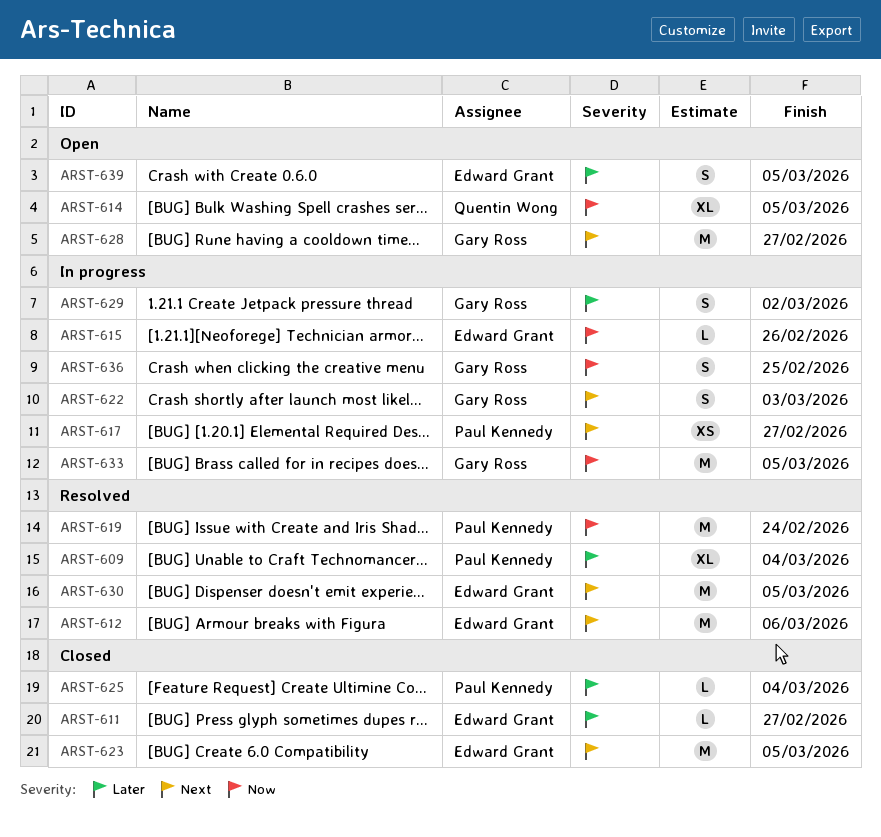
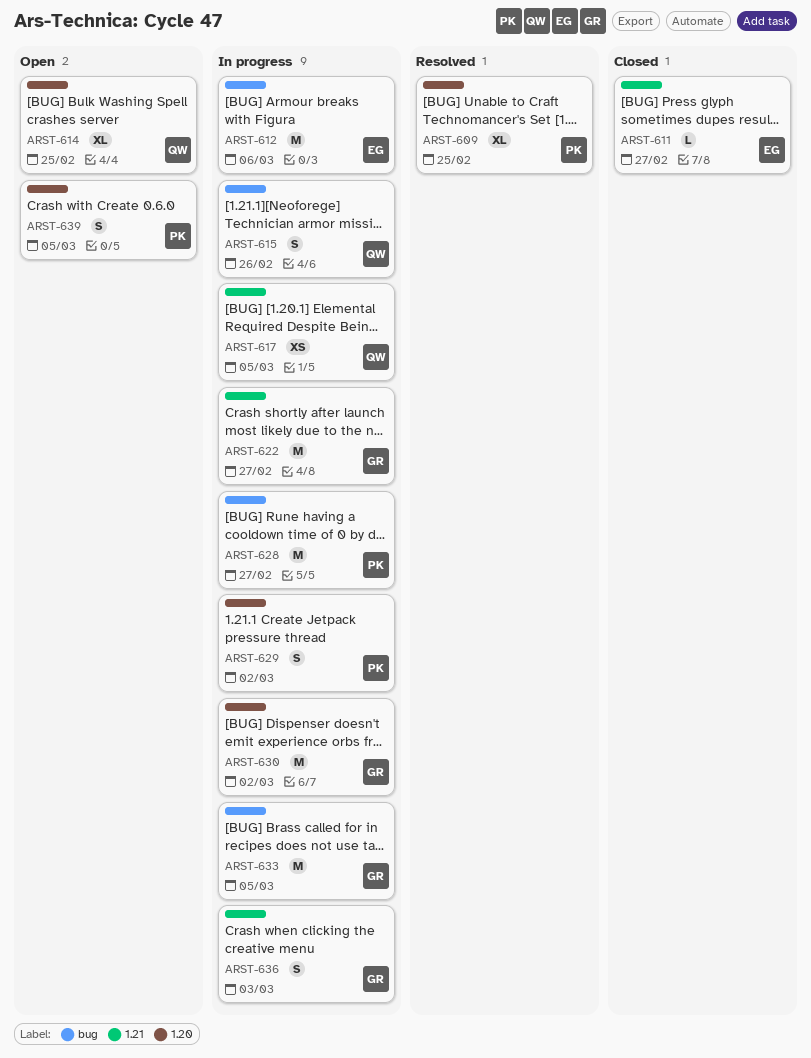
ARST-609, due: Mar 4 -> Feb 25
ARST-612, status: Resolved -> In progress
ARST-614, due: Mar 5 -> Feb 25
ARST-615, owner: Edward Grant -> Quentin Wong
ARST-615, estimate: L -> S
ARST-617, owner: Paul Kennedy -> Quentin Wong
ARST-617, due: Feb 27 -> Mar 5
ARST-619: present -> none
ARST-622, estimate: S -> M
ARST-622, due: Mar 3 -> Feb 27
ARST-623: present -> none
ARST-625: present -> none
ARST-628, status: Open -> In progress
ARST-628, owner: Gary Ross -> Paul Kennedy
ARST-629, owner: Gary Ross -> Paul Kennedy
ARST-630, status: Resolved -> In progress
ARST-630, owner: Edward Grant -> Gary Ross
ARST-630, due: Mar 5 -> Mar 2
ARST-636, due: Feb 25 -> Mar 3
ARST-639, owner: Edward Grant -> Paul Kennedy

